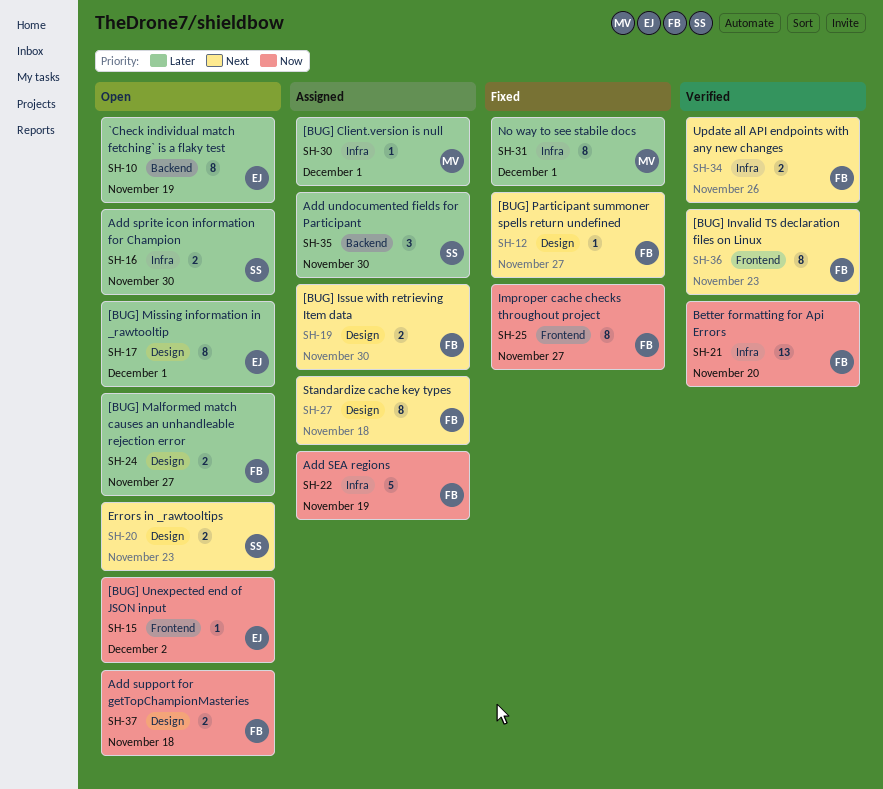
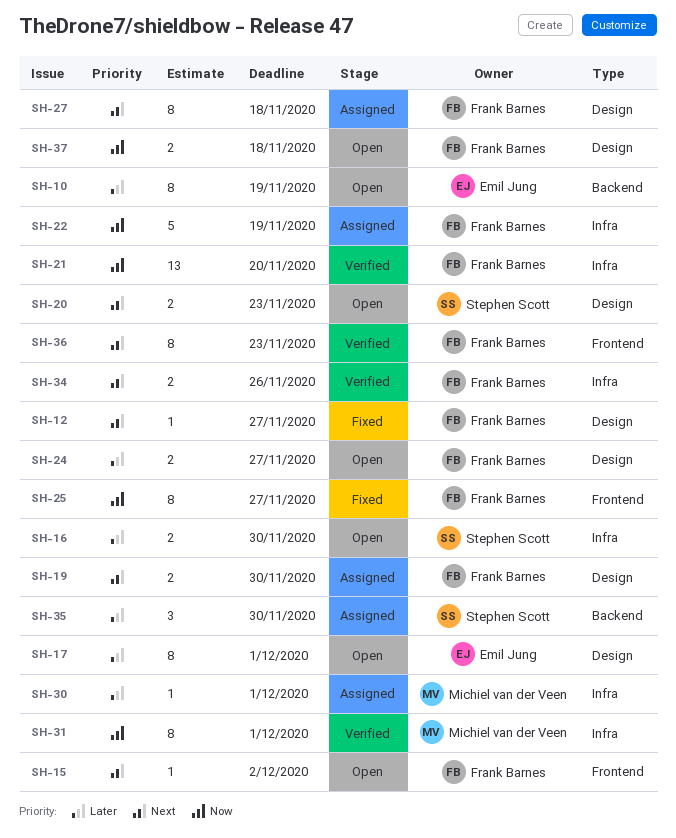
SH-15, owner: Emil Jung -> Frank Barnes
SH-15, priority: Now -> Next
SH-31, status: Fixed -> Verified
SH-31, priority: Later -> Now

